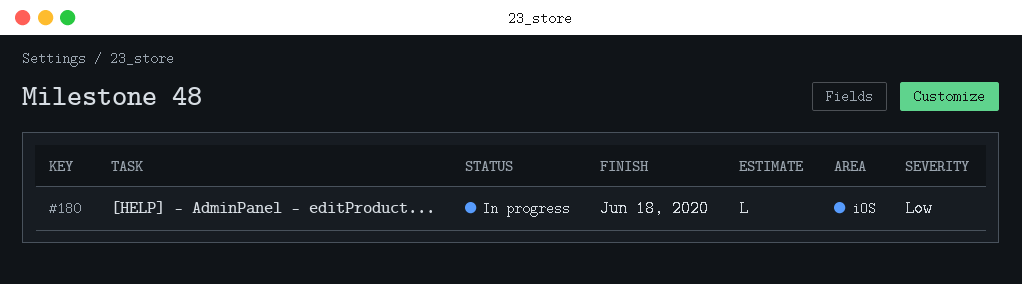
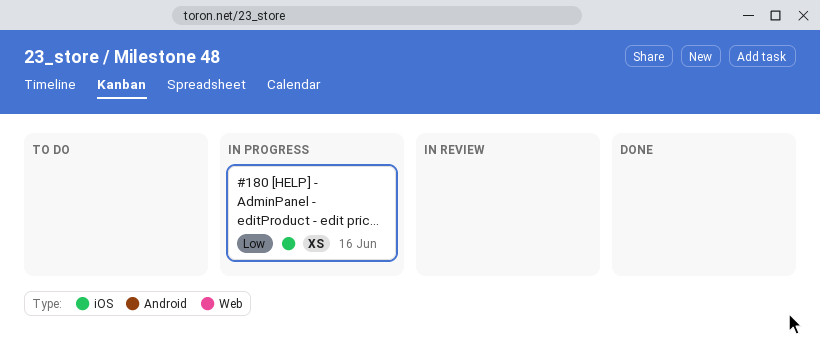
#180, estimate: L -> XS
#180, due: Jun 18 -> Jun 16

